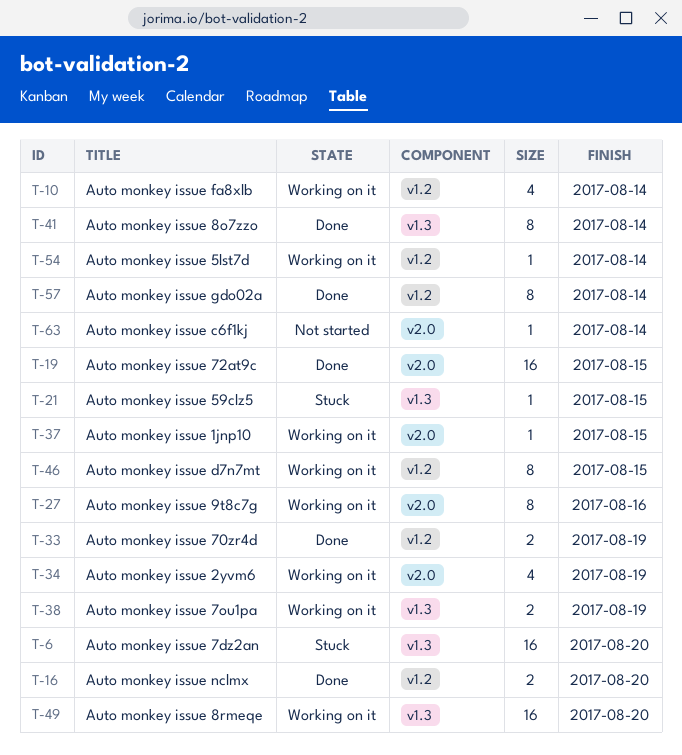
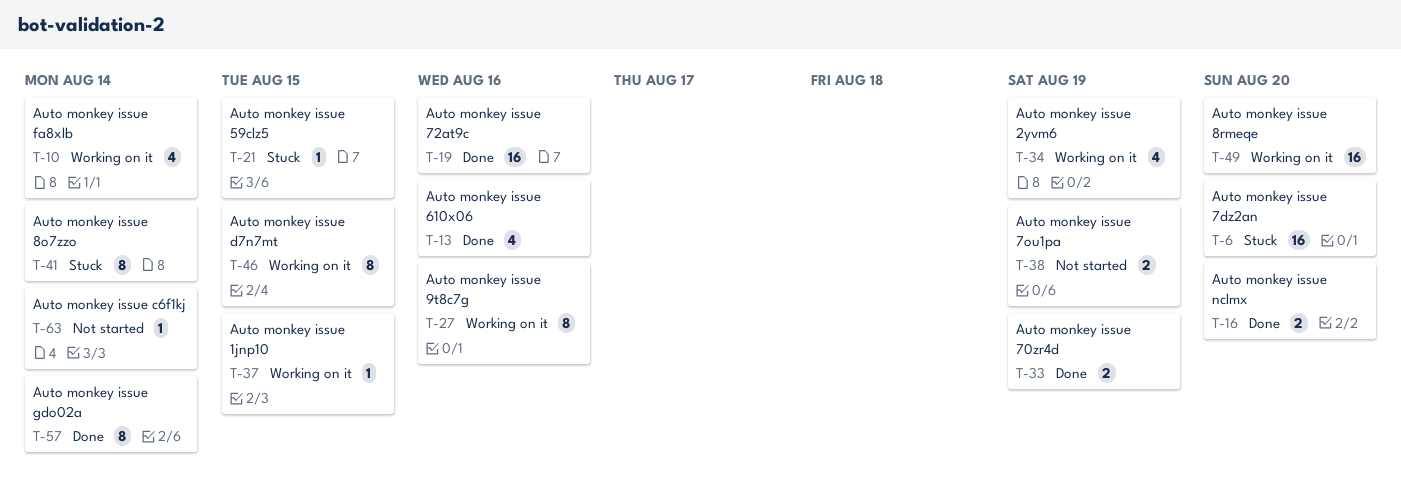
T-13: none -> present
T-19, due: Aug 15 -> Aug 16
T-38, status: Working on it -> Not started
T-41, status: Done -> Stuck
T-54: present -> none

